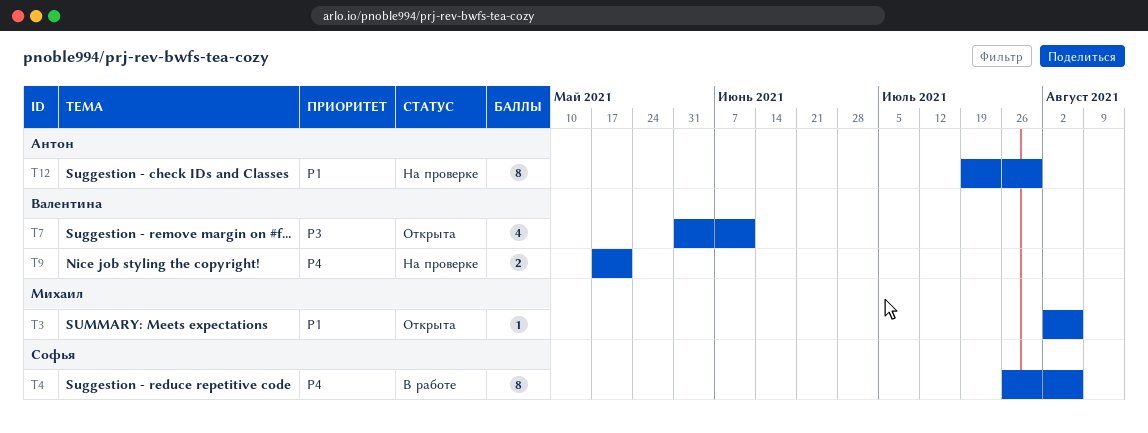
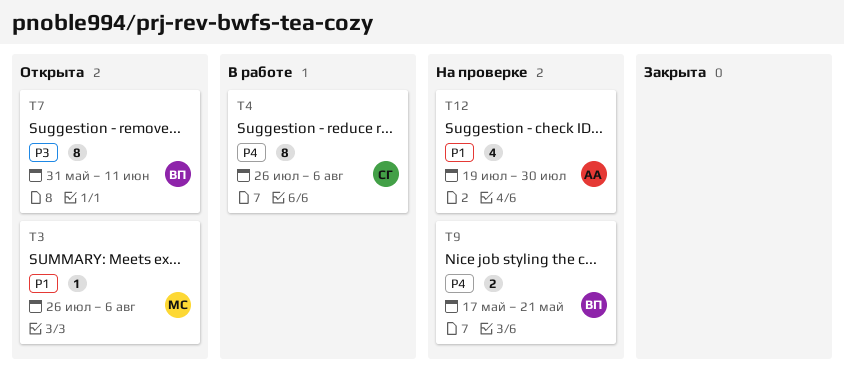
T3, start: Aug 2 -> Jul 26
T7, estimate: 4 -> 8
T12, estimate: 8 -> 4

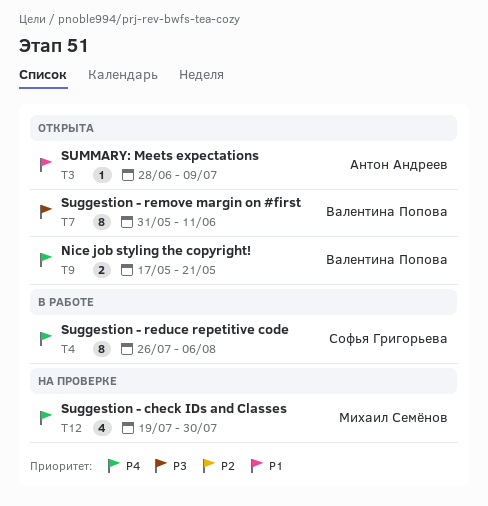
T3, owner: Михаил Семёнов -> Антон Андреев
T3, start: Jul 26 -> Jun 28
T3, due: Aug 6 -> Jul 9
T9, status: На проверке -> Открыта
T12, owner: Антон Андреев -> Михаил Семёнов
T12, priority: P1 -> P4

